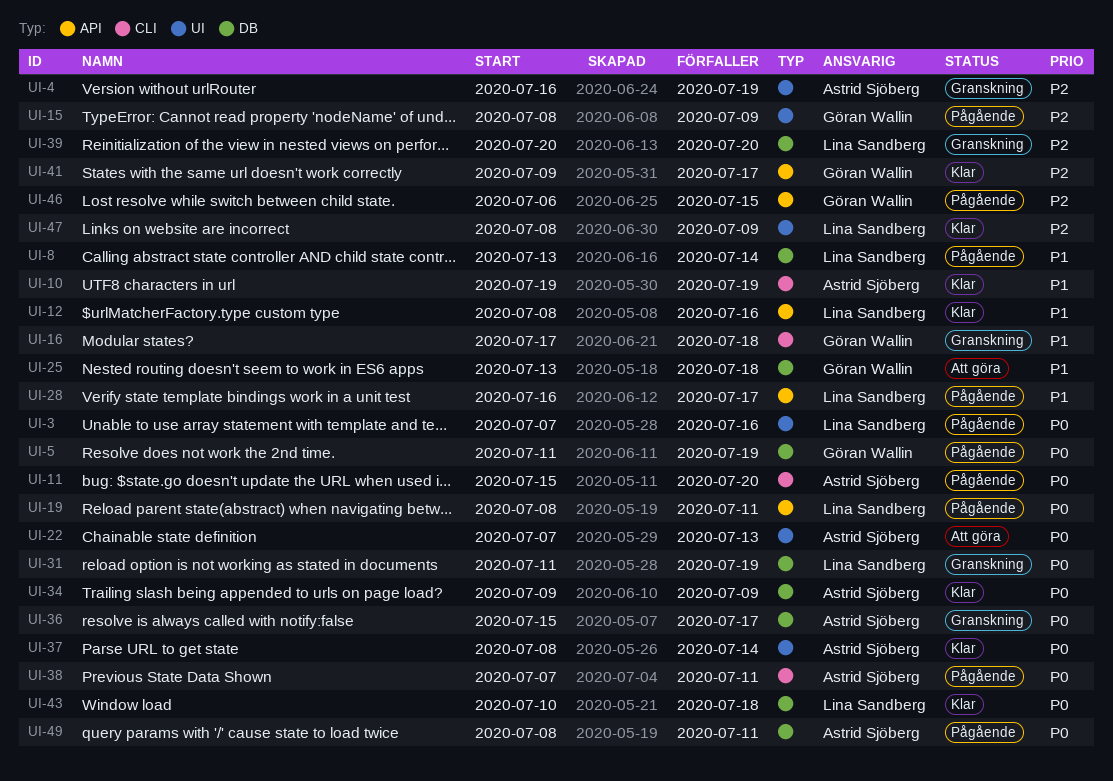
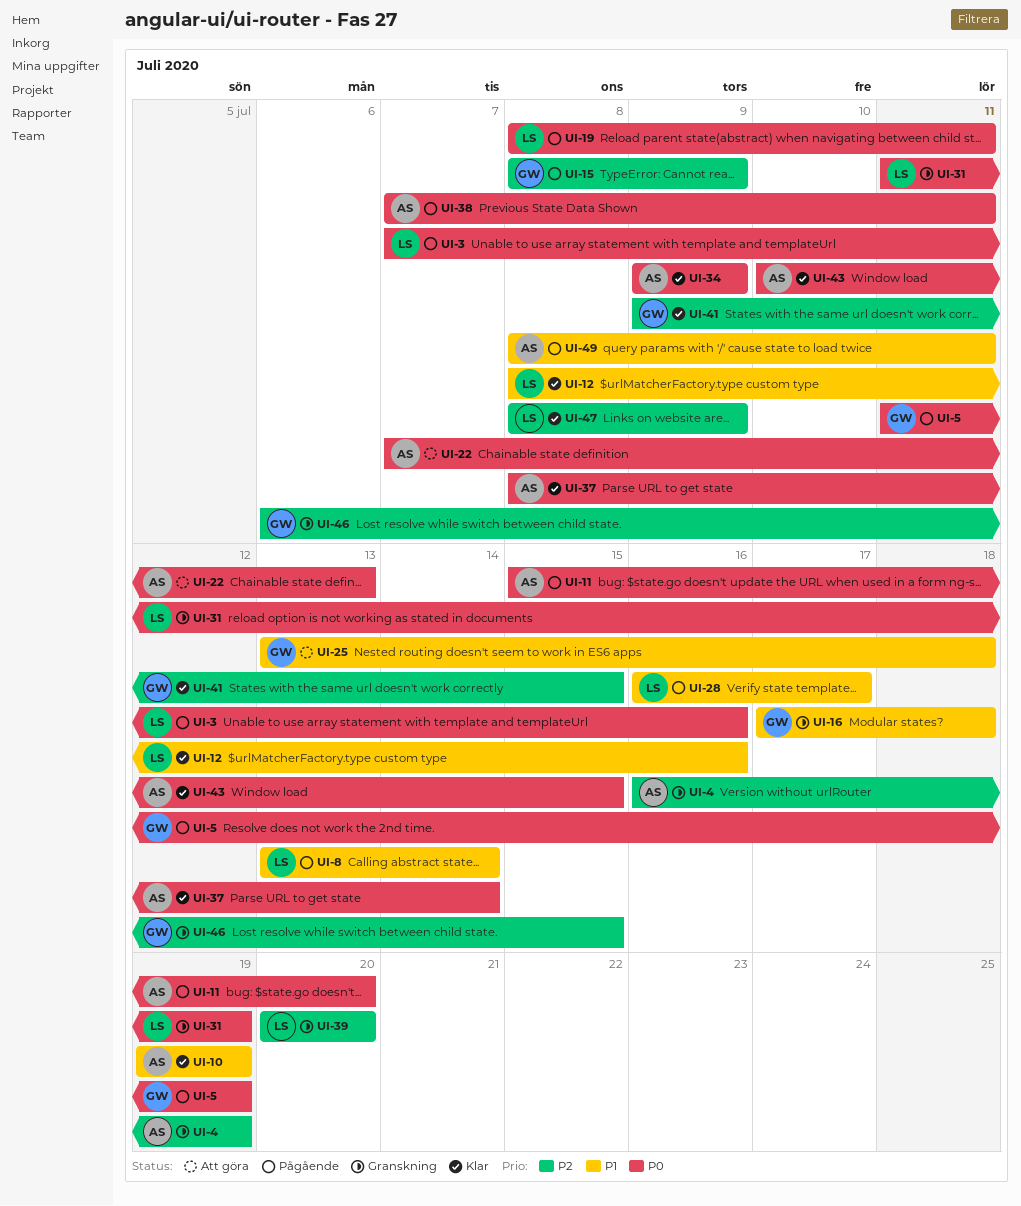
UI-36: present -> none
UI-41, due: Jul 17 -> Jul 15
UI-43, owner: Lina Sandberg -> Astrid Sjöberg
UI-43, due: Jul 18 -> Jul 15
UI-46, status: Pågående -> Granskning
UI-49, priority: P0 -> P1

